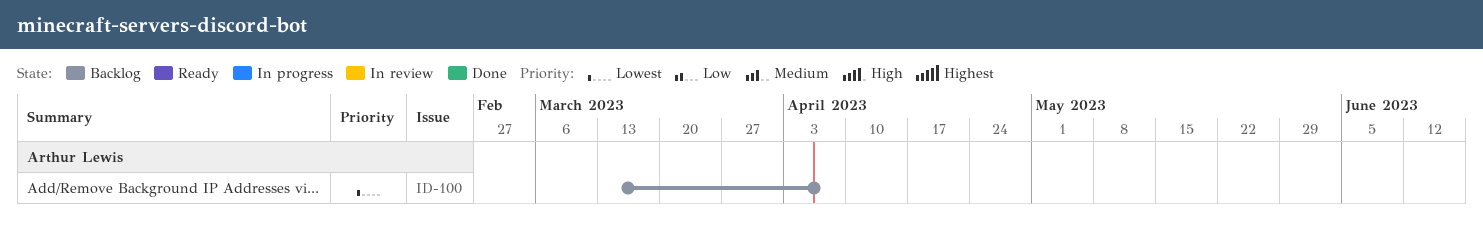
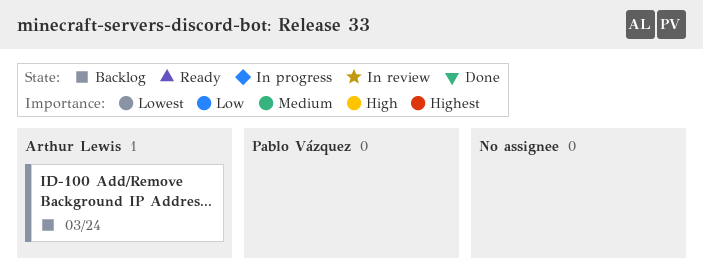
ID-100, due: Apr 7 -> Mar 24

